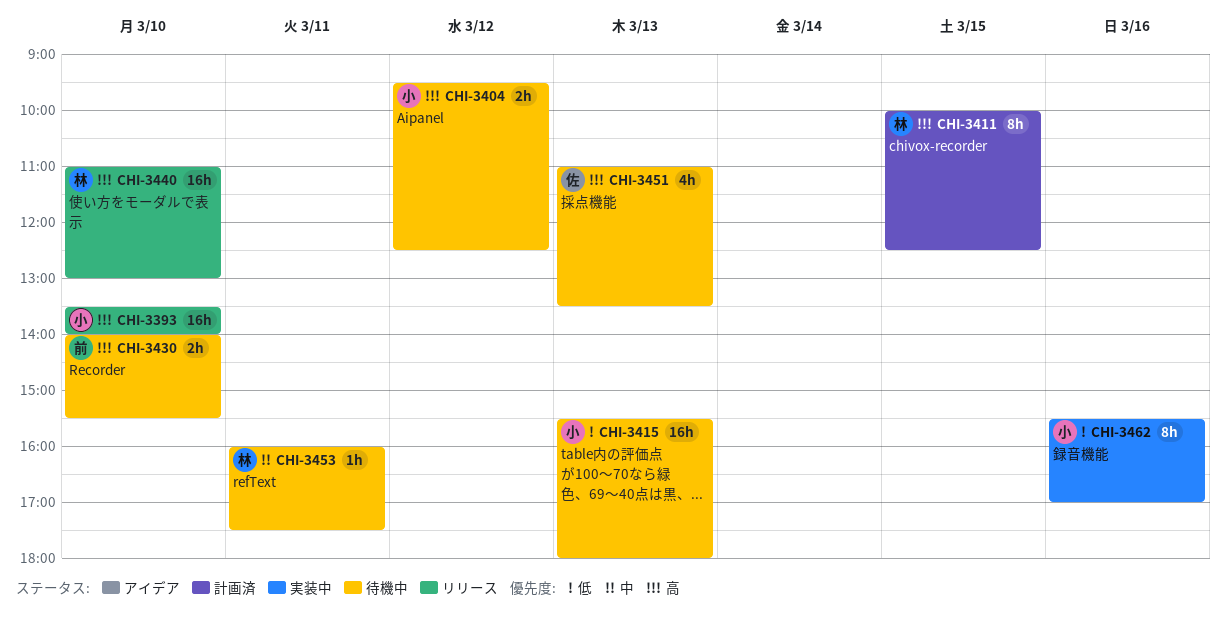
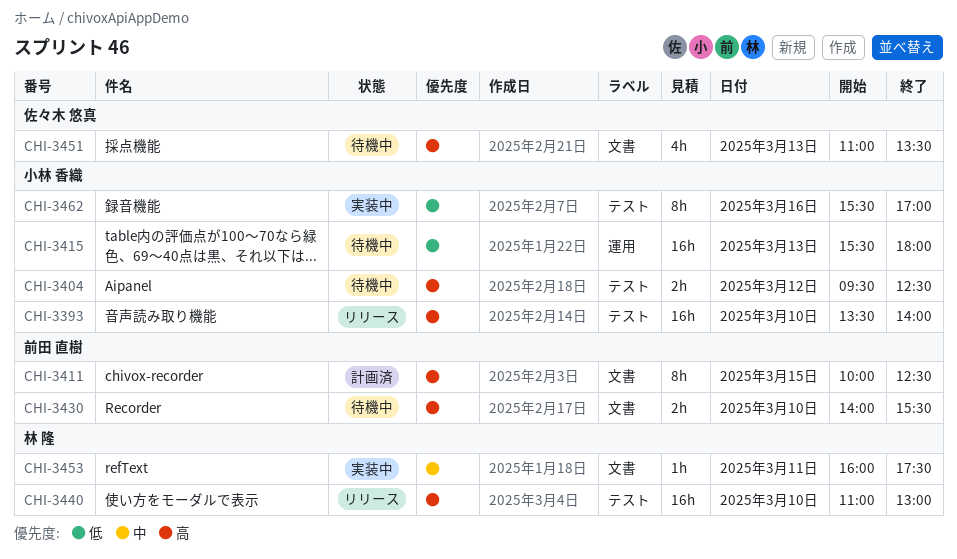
CHI-3411, owner: 林 隆 -> 前田 直樹
CHI-3453, status: 待機中 -> 実装中

